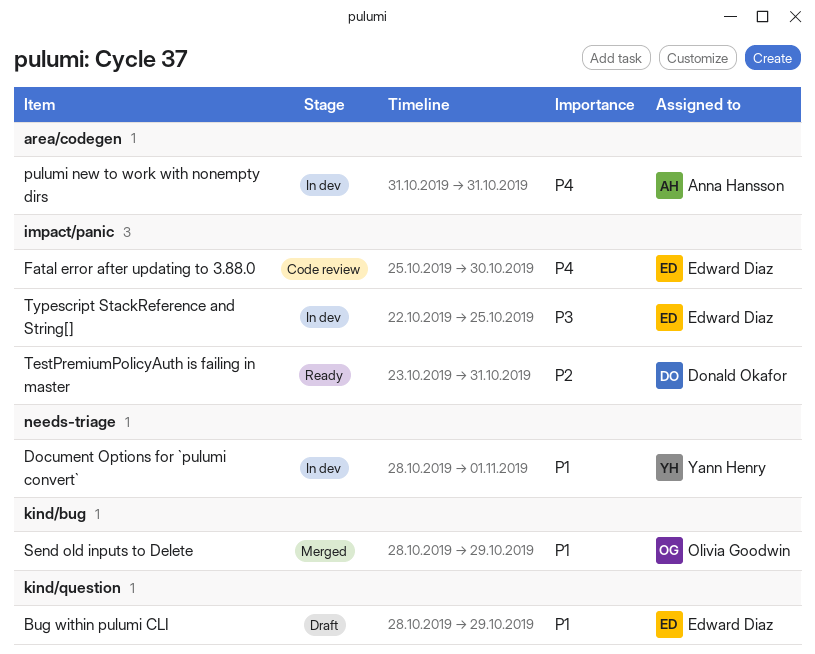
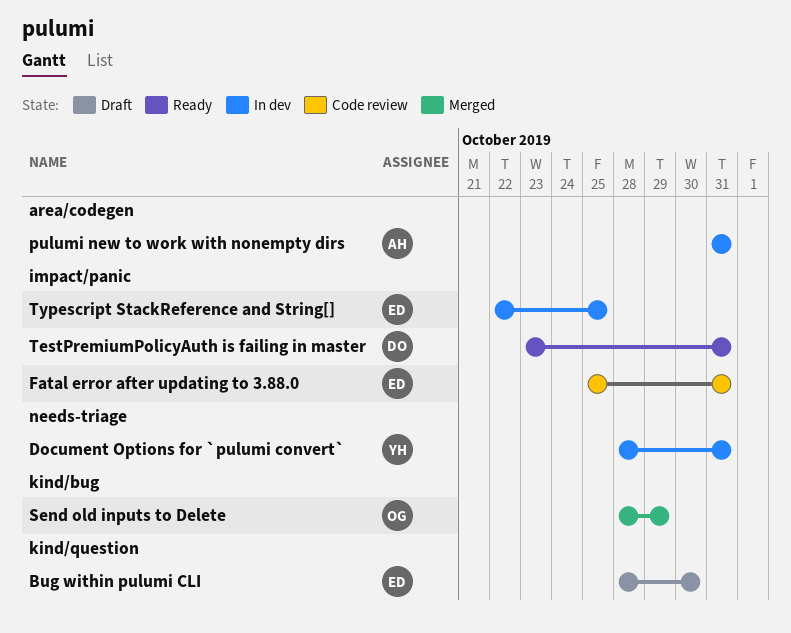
Bug within pulumi CLI, due: Oct 29 -> Oct 30
Document Options for `pulumi convert`, due: Nov 1 -> Oct 31
Fatal error after updating to 3.88.0, due: Oct 30 -> Oct 31

